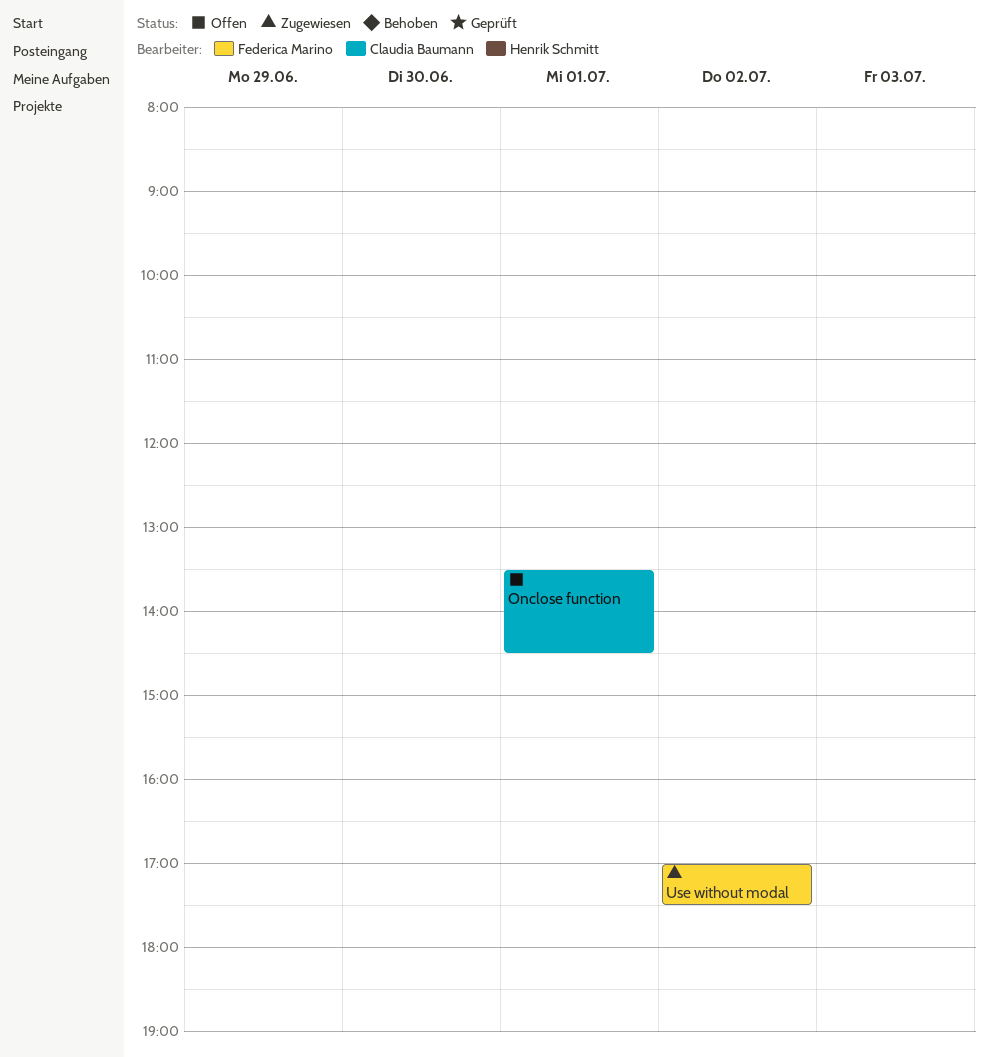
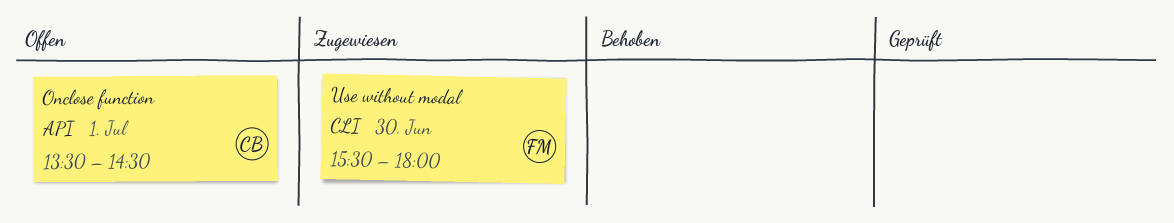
Use without modal, day: Jul 2 -> Jun 30
Use without modal, begins: 17:00 -> 15:30
Use without modal, ends: 17:30 -> 18:00

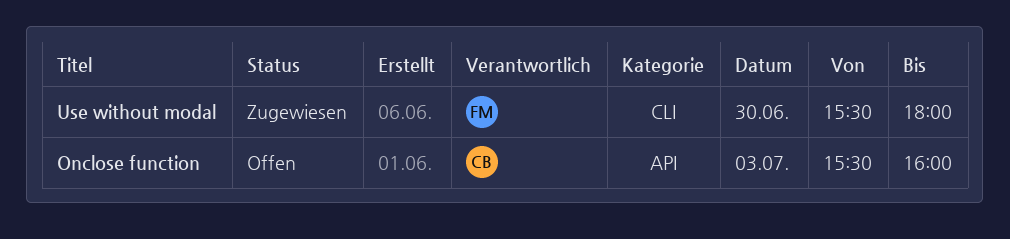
Onclose function, day: Jul 1 -> Jul 3
Onclose function, begins: 13:30 -> 15:30
Onclose function, ends: 14:30 -> 16:00

